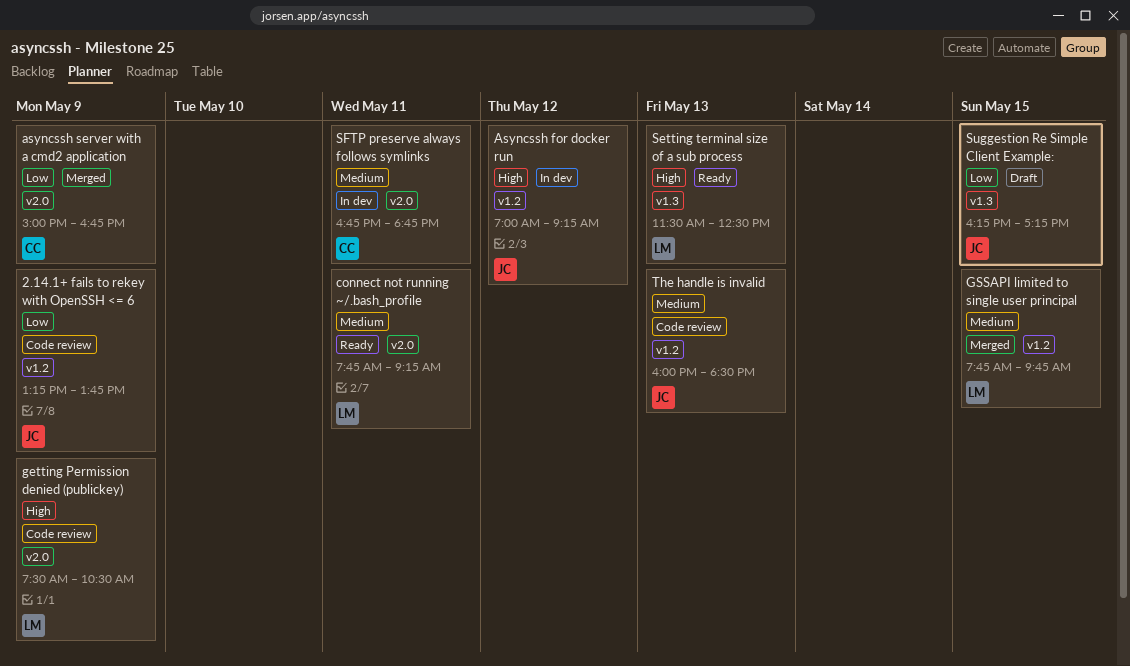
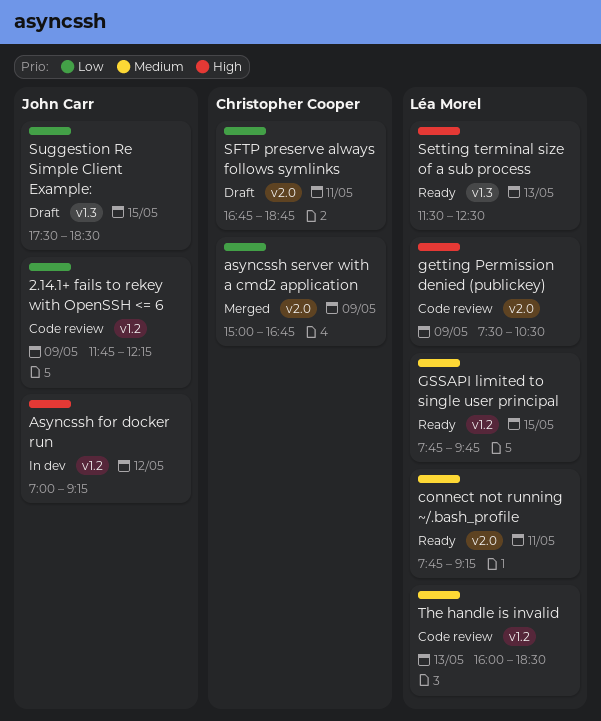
2.14.1+ fails to rekey with OpenSSH <= 6, begins: 13:15 -> 11:45
2.14.1+ fails to rekey with OpenSSH <= 6, ends: 13:45 -> 12:15
GSSAPI limited to single user principal, status: Merged -> Ready
SFTP preserve always follows symlinks, status: In dev -> Draft
SFTP preserve always follows symlinks, priority: Medium -> Low
Suggestion Re Simple Client Example:, begins: 16:15 -> 17:30
Suggestion Re Simple Client Example:, ends: 17:15 -> 18:30
The handle is invalid, owner: John Carr -> Léa Morel

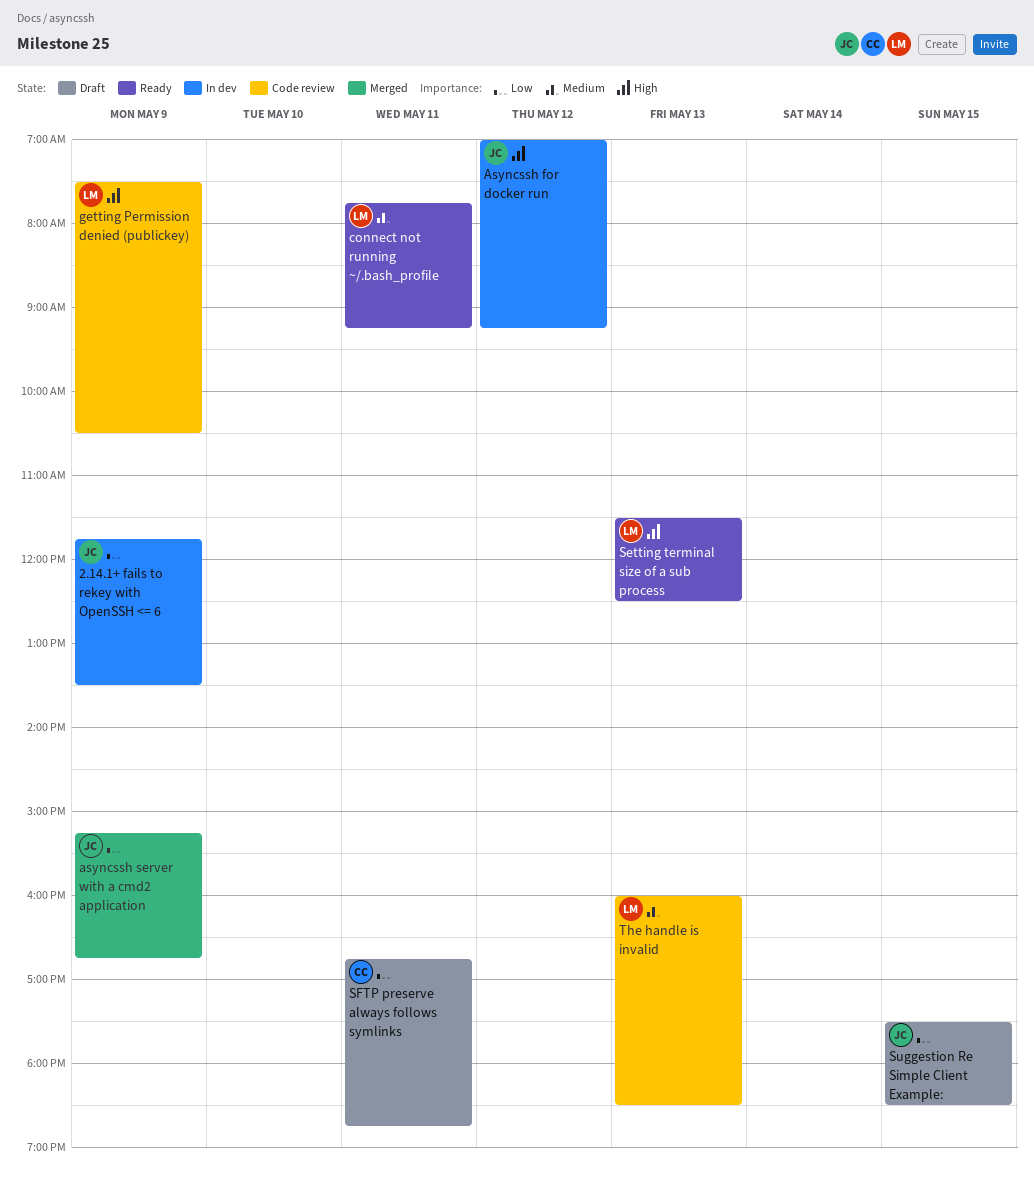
2.14.1+ fails to rekey with OpenSSH <= 6, status: Code review -> In dev
2.14.1+ fails to rekey with OpenSSH <= 6, ends: 12:15 -> 13:30
asyncssh server with a cmd2 application, owner: Christopher Cooper -> John Carr
asyncssh server with a cmd2 application, begins: 15:00 -> 15:15
GSSAPI limited to single user principal: present -> none

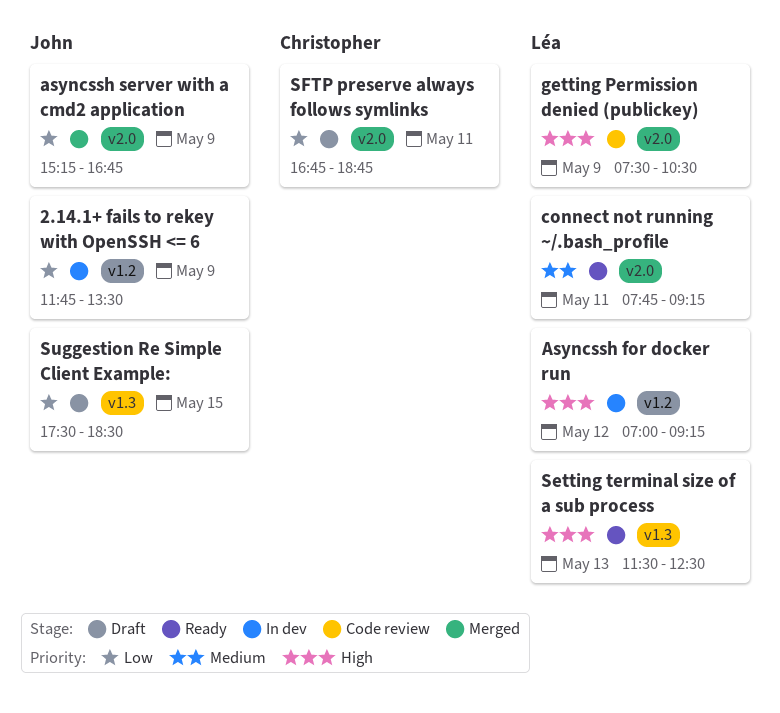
Asyncssh for docker run, owner: John -> Léa
The handle is invalid: present -> none

